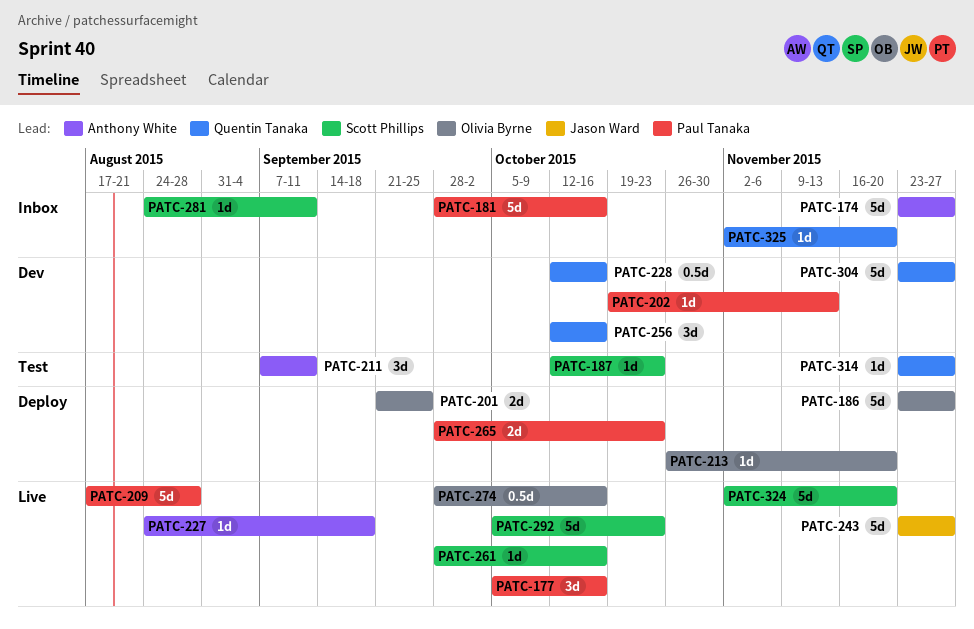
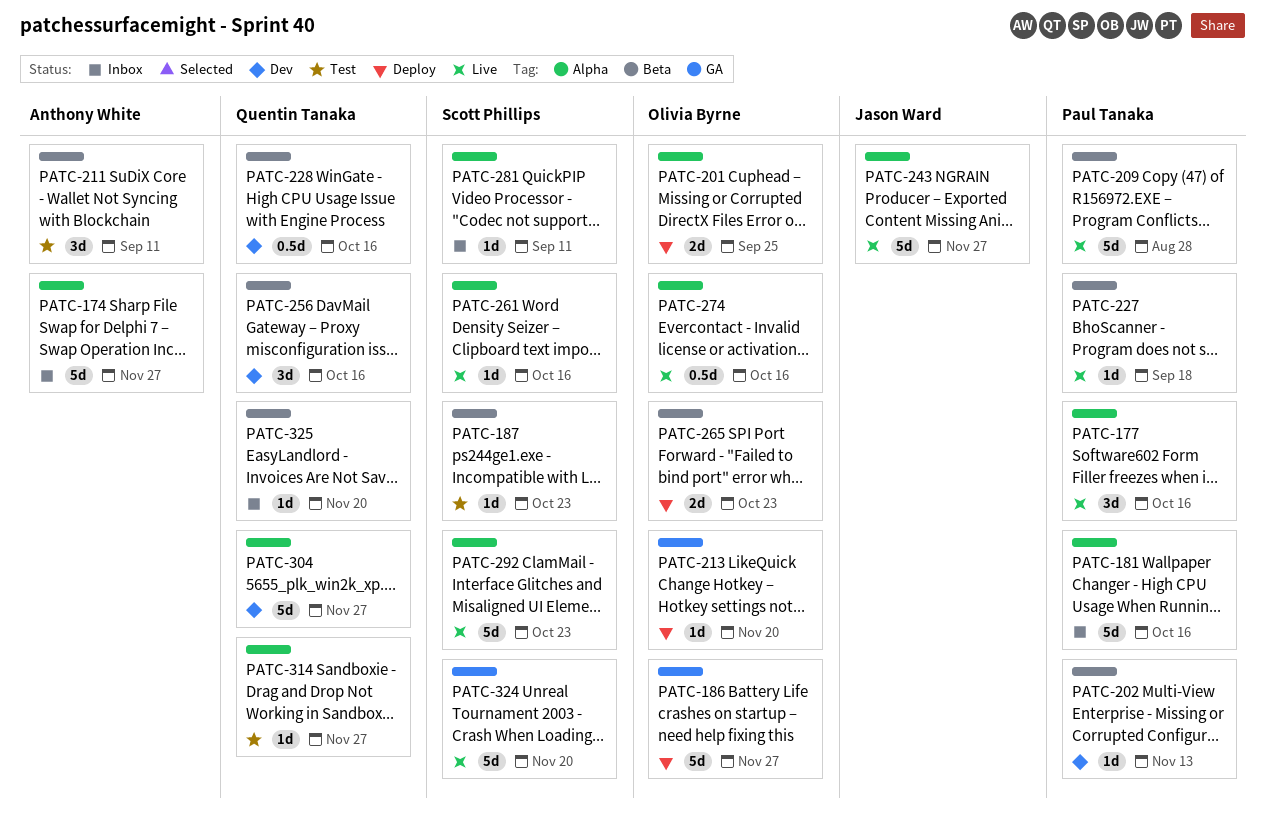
PATC-227, owner: Anthony White -> Paul Tanaka
PATC-265, owner: Paul Tanaka -> Olivia Byrne

